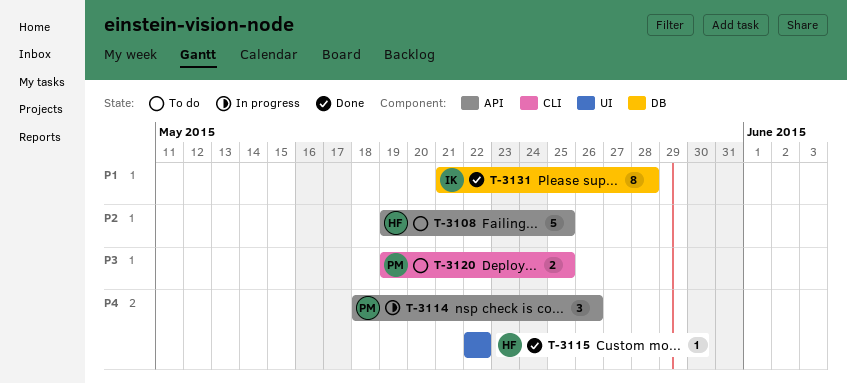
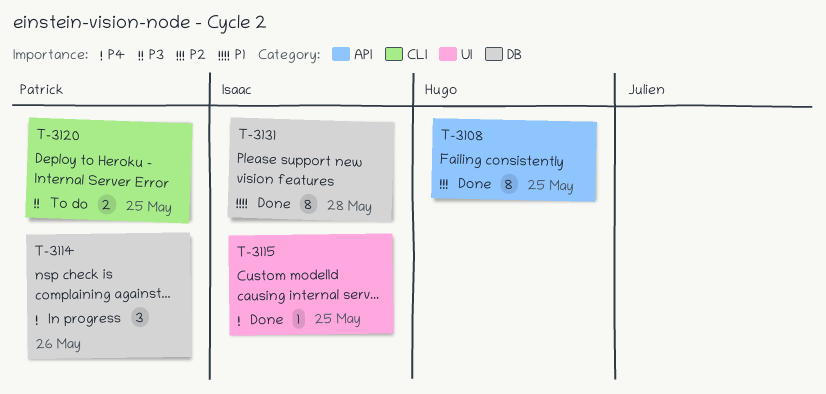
T-3108, status: To do -> Done
T-3108, estimate: 5 -> 8
T-3114, label: API -> DB
T-3115, owner: Hugo -> Isaac
T-3115, due: May 22 -> May 25

